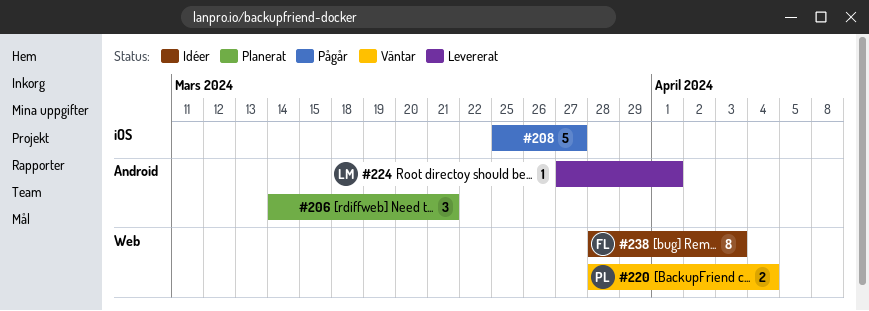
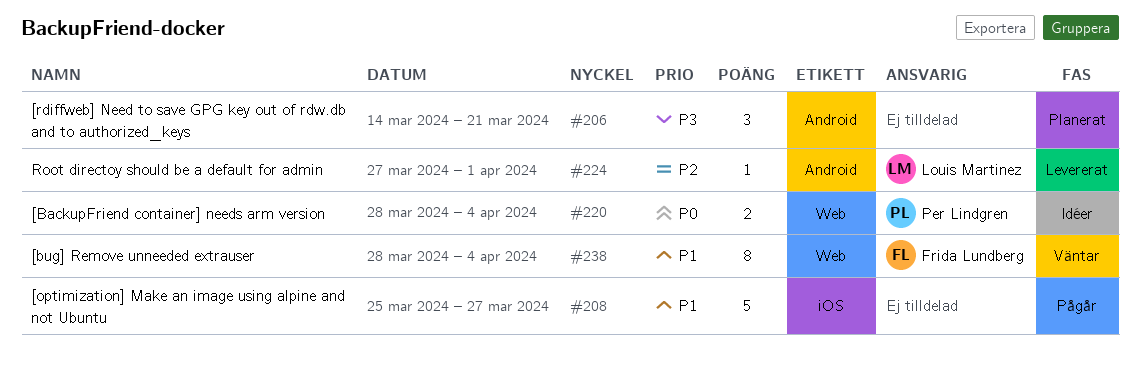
#220, status: Väntar -> Idéer
#238, status: Idéer -> Väntar
#238, due: Apr 3 -> Apr 4

